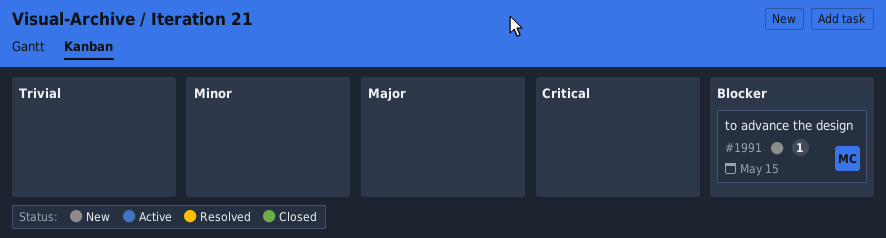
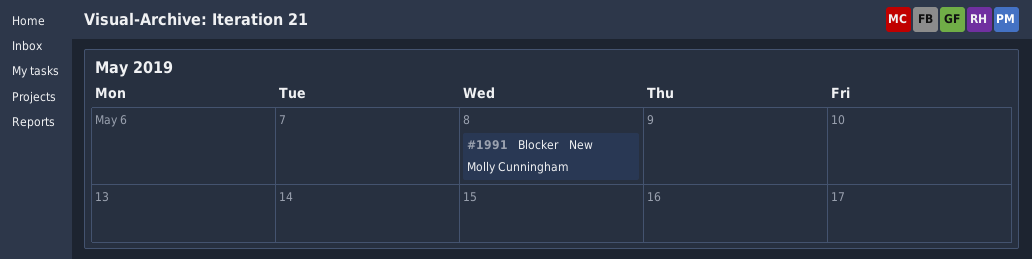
#1991, due: May 15 -> May 8

